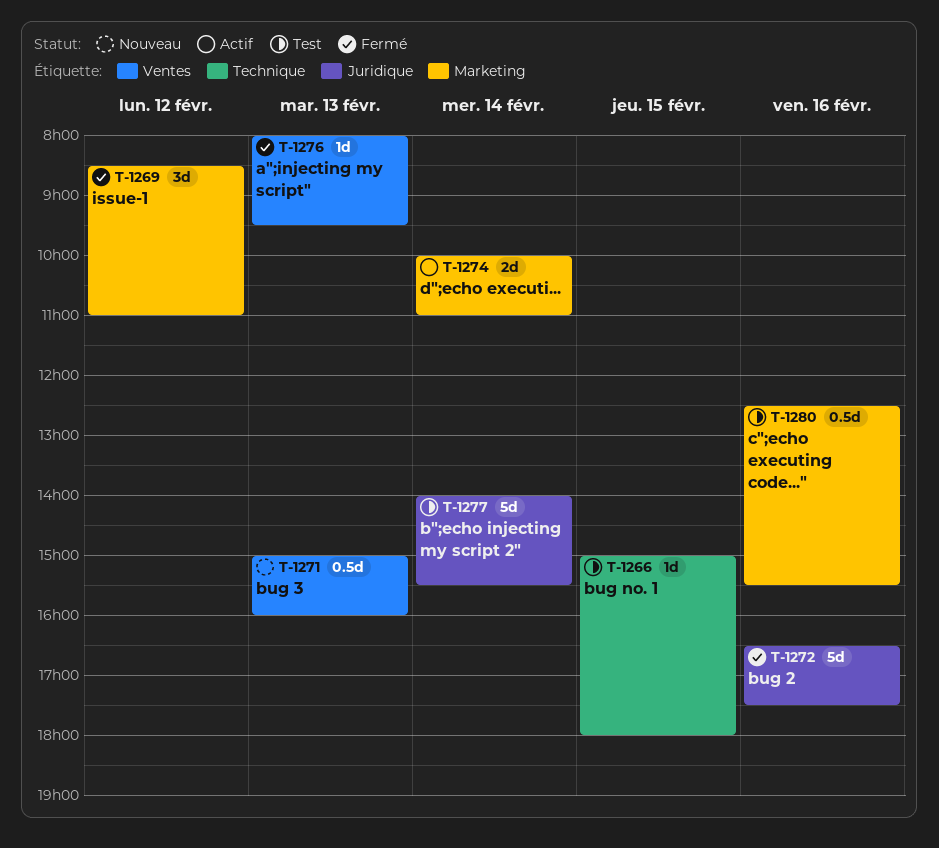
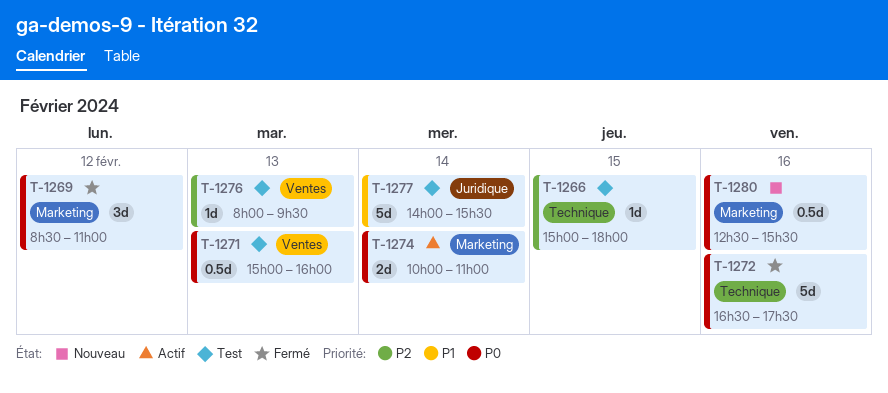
T-1271, status: Nouveau -> Test
T-1272, label: Juridique -> Technique
T-1276, status: Fermé -> Test
T-1280, status: Test -> Nouveau

